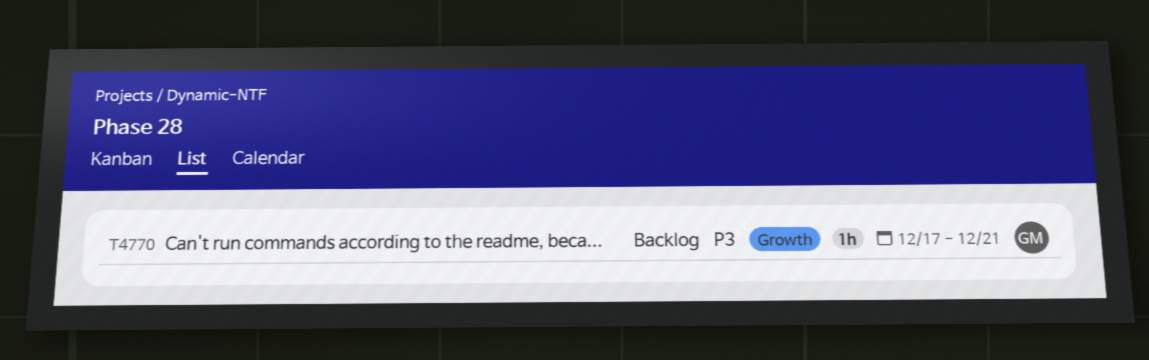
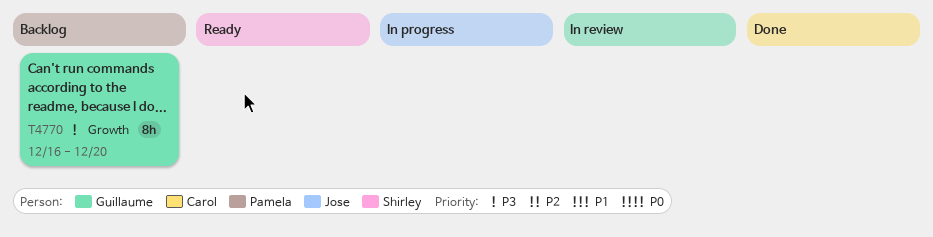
T4770, estimate: 1h -> 8h
T4770, start: Dec 17 -> Dec 16
T4770, due: Dec 21 -> Dec 20

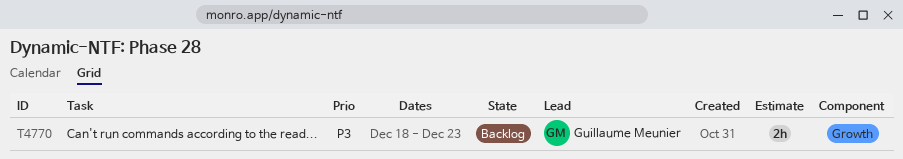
T4770, estimate: 8h -> 2h
T4770, start: Dec 16 -> Dec 18
T4770, due: Dec 20 -> Dec 23

